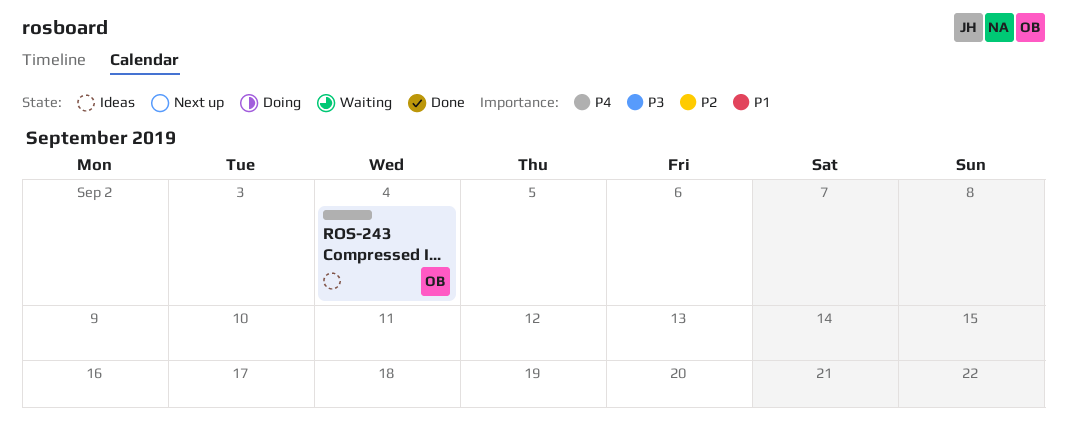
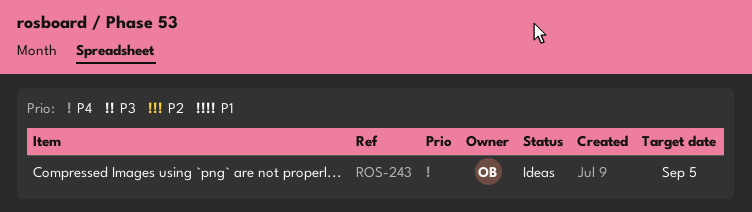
ROS-243, due: Sep 4 -> Sep 5

